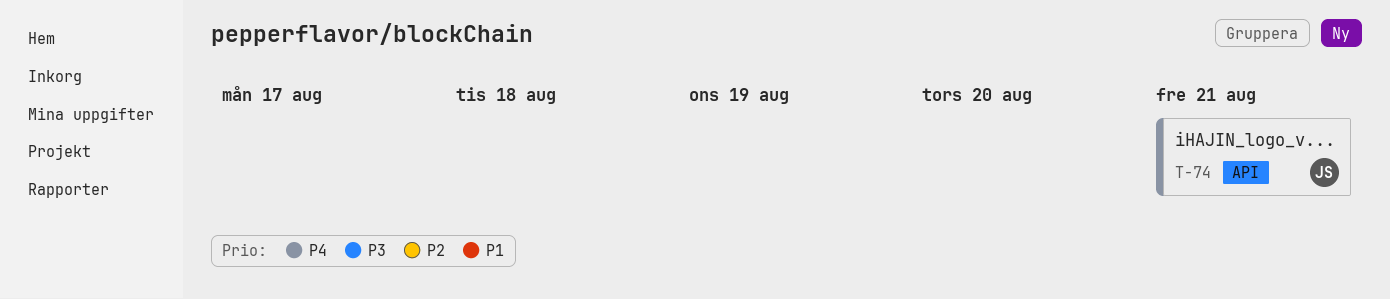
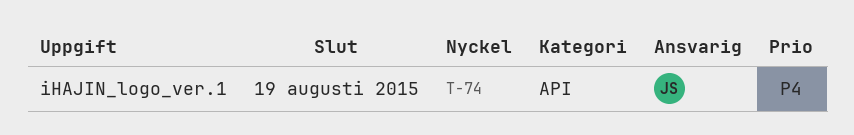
T-74, due: Aug 21 -> Aug 19

